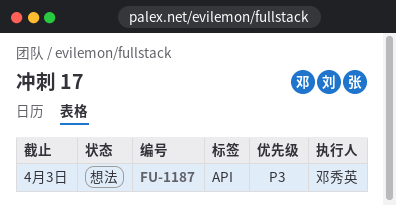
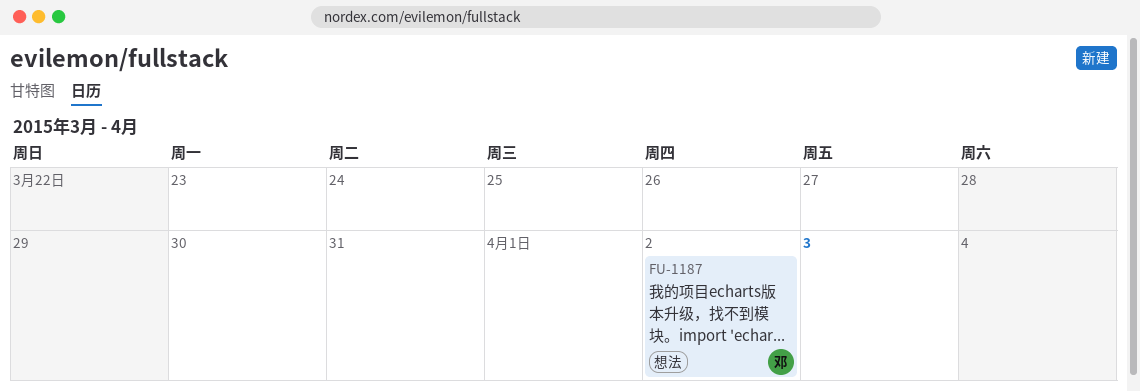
FU-1187, due: Apr 3 -> Apr 2

